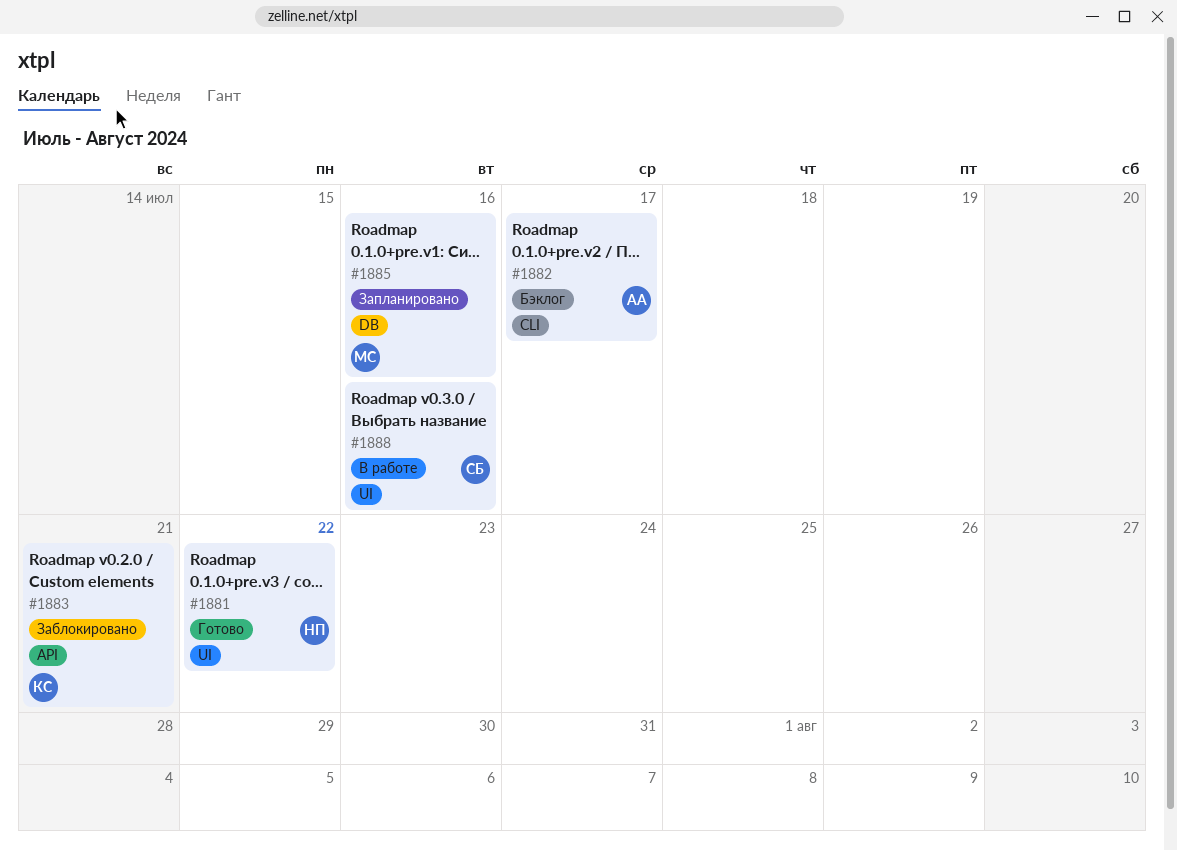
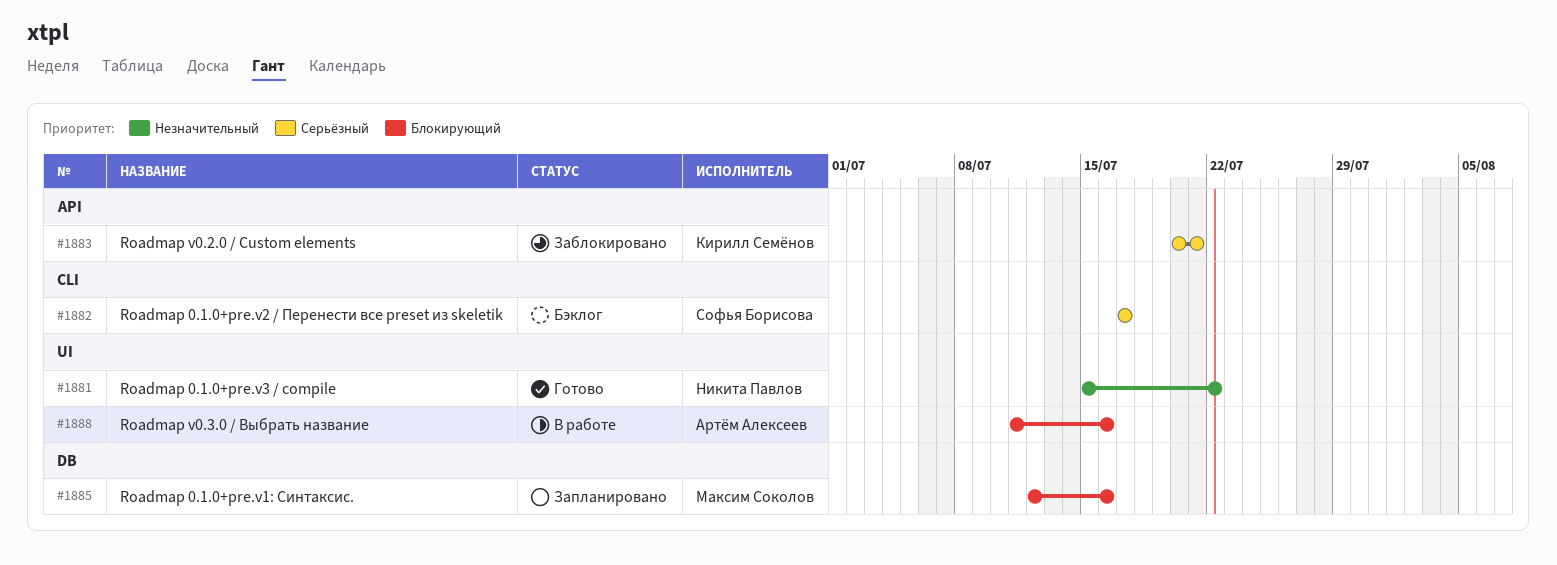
#1882, owner: Артём Алексеев -> Софья Борисова
#1888, owner: Софья Борисова -> Артём Алексеев

